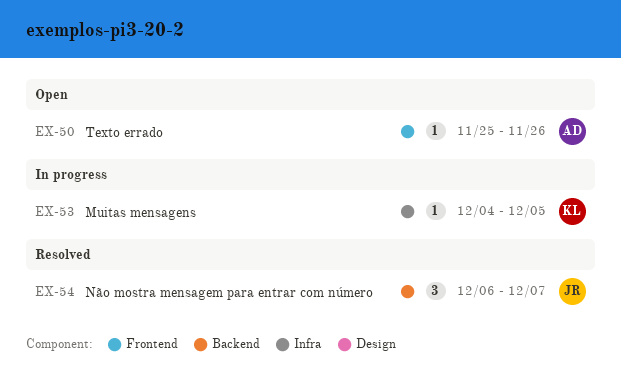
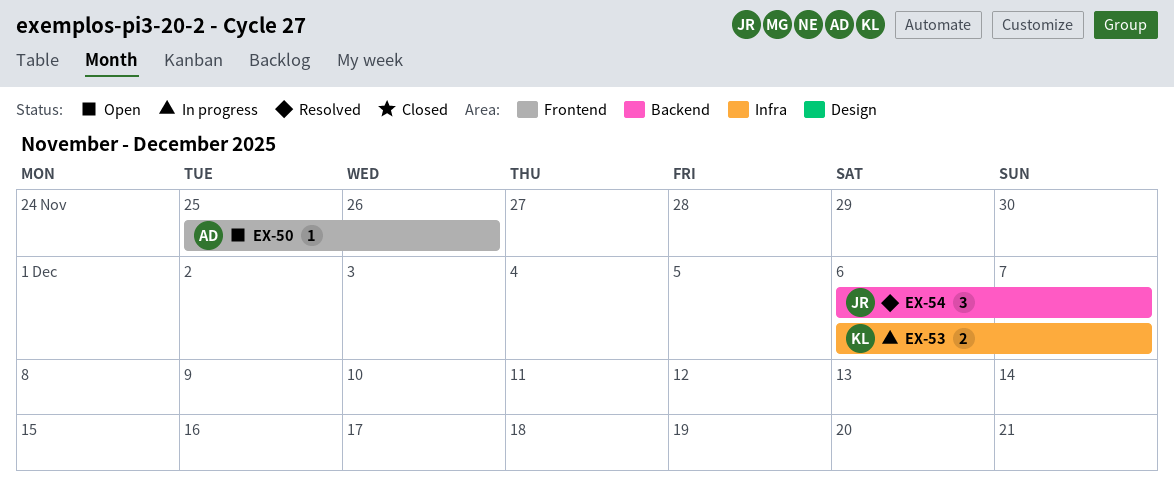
EX-53, estimate: 1 -> 2
EX-53, start: Dec 4 -> Dec 6
EX-53, due: Dec 5 -> Dec 7

